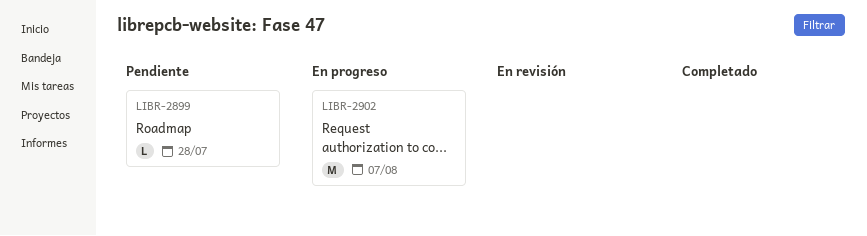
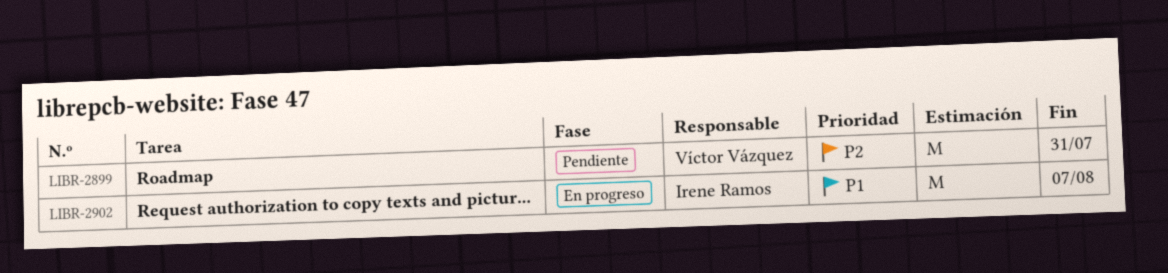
LIBR-2899, estimate: L -> M
LIBR-2899, due: Jul 28 -> Jul 31

